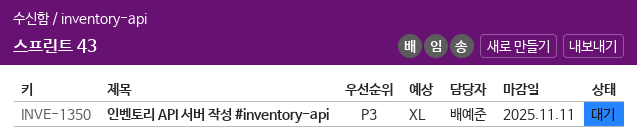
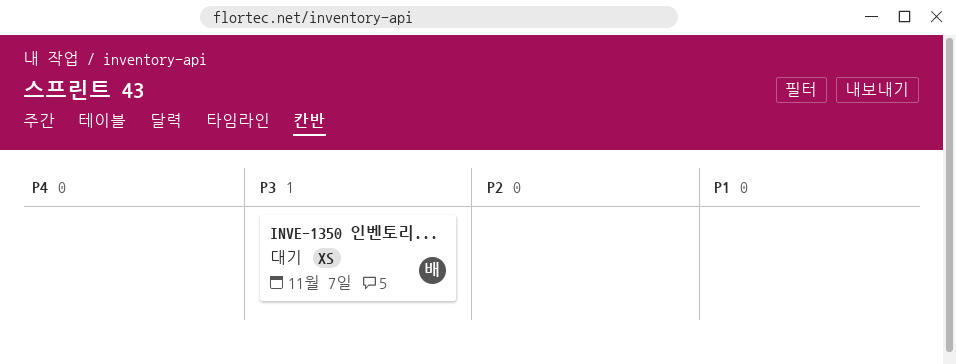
INVE-1350, estimate: XL -> XS
INVE-1350, due: Nov 11 -> Nov 7

